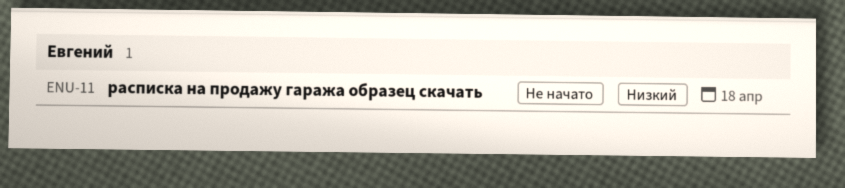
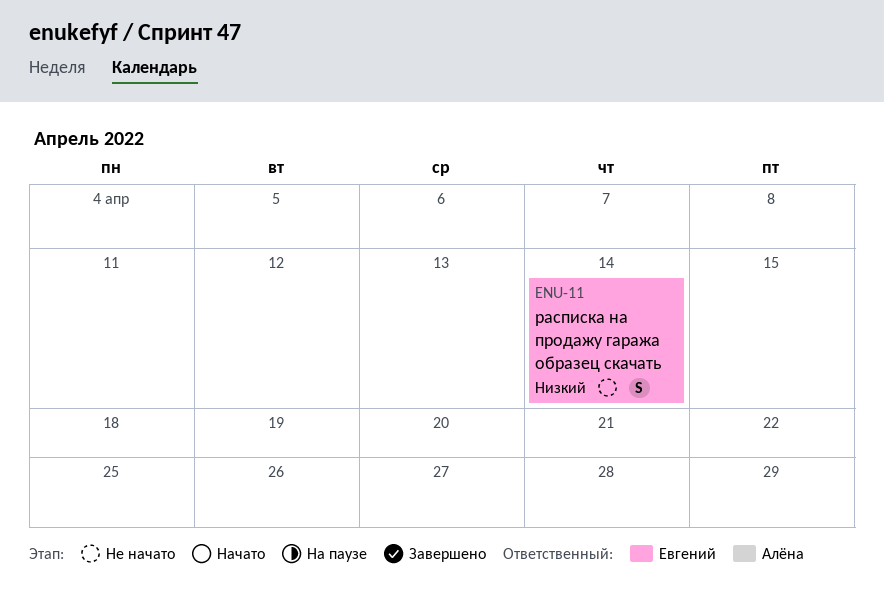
ENU-11, due: Apr 18 -> Apr 14

